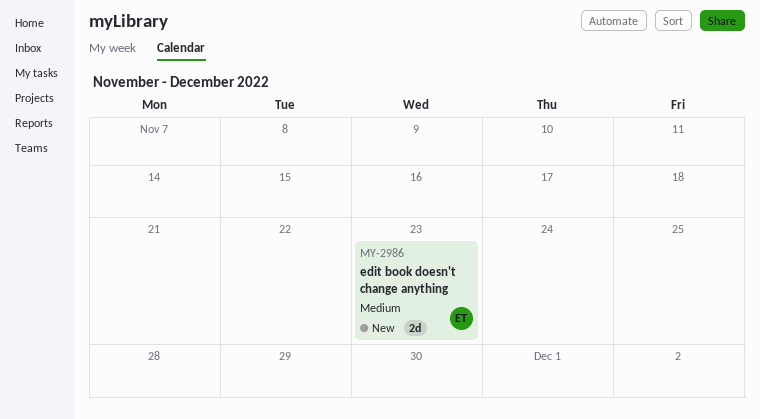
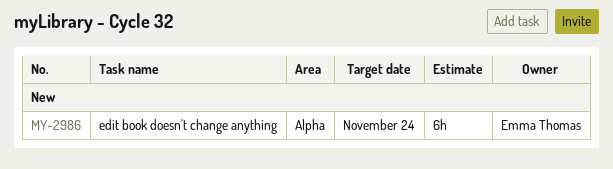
MY-2986, estimate: 2d -> 6h
MY-2986, due: Nov 23 -> Nov 24

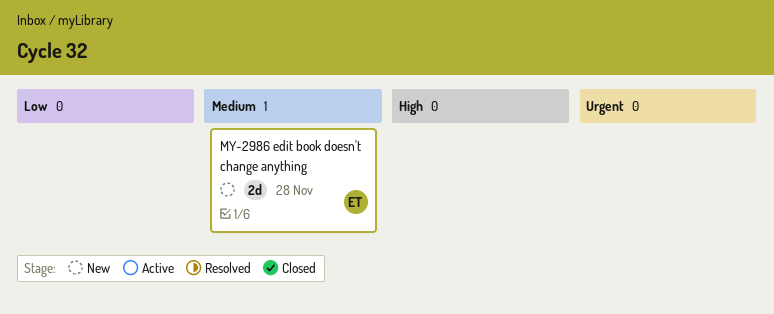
MY-2986, estimate: 6h -> 2d
MY-2986, due: Nov 24 -> Nov 28

